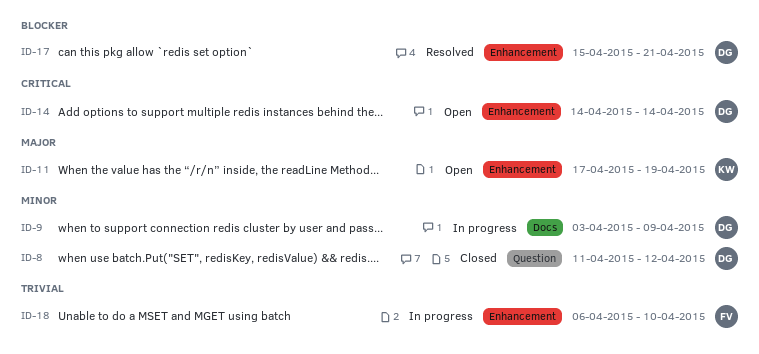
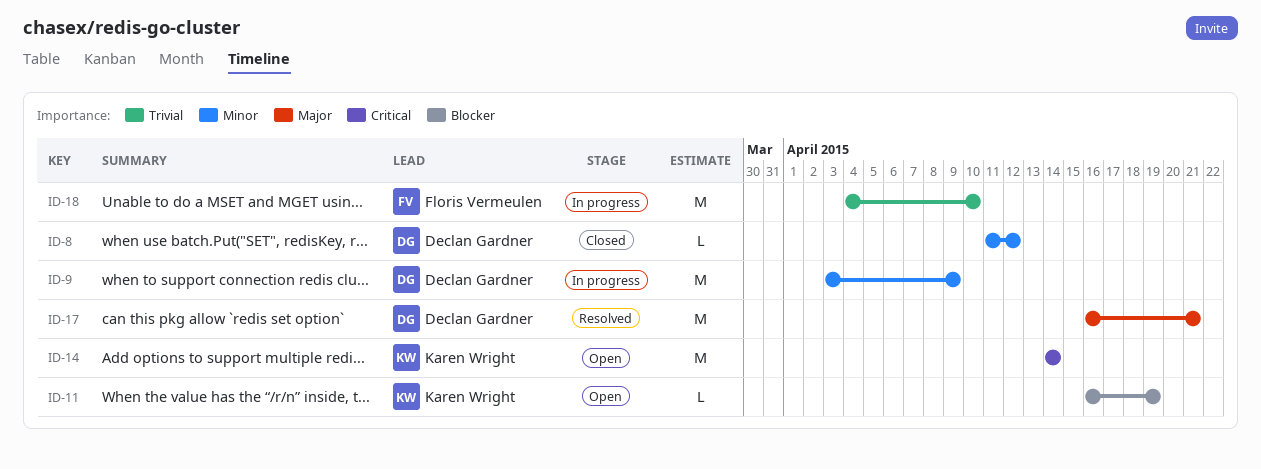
ID-11, priority: Major -> Blocker
ID-11, start: Apr 17 -> Apr 16
ID-14, owner: Declan Gardner -> Karen Wright
ID-17, priority: Blocker -> Major
ID-17, start: Apr 15 -> Apr 16
ID-18, start: Apr 6 -> Apr 4

